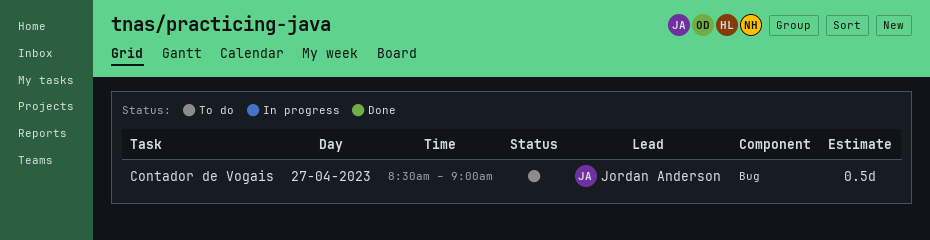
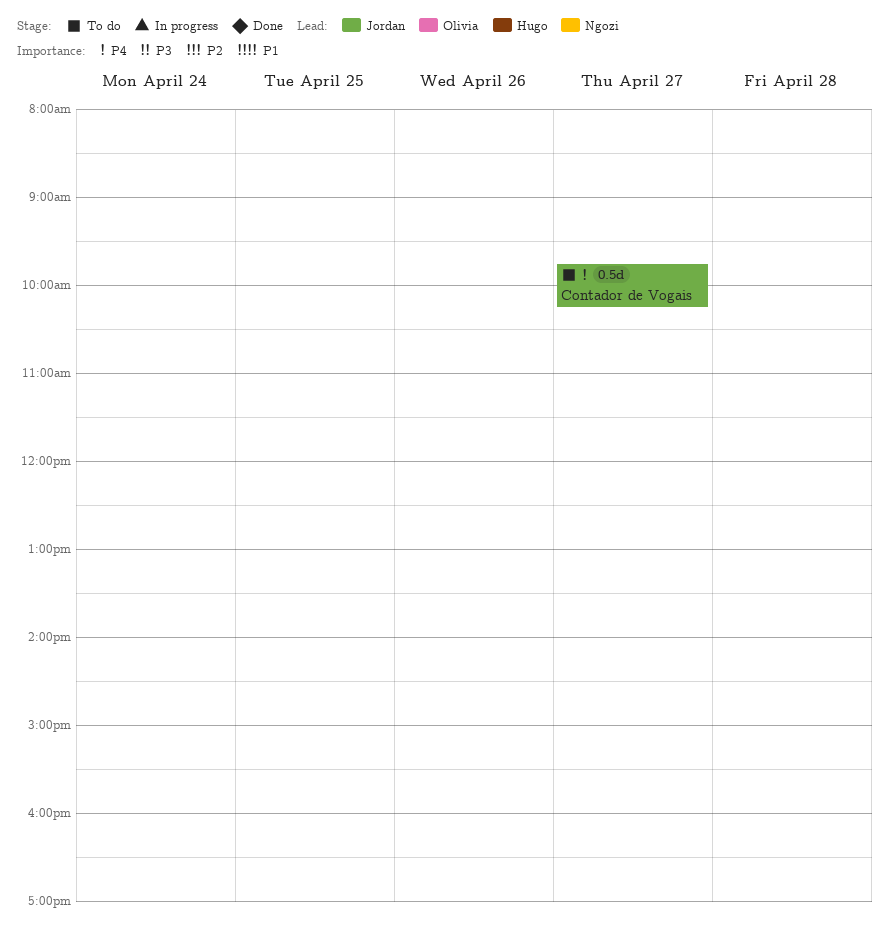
Contador de Vogais, begins: 08:30 -> 09:45
Contador de Vogais, ends: 09:00 -> 10:15

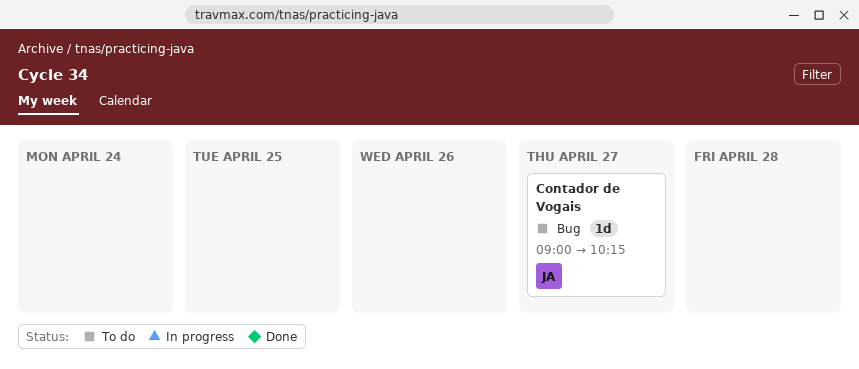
Contador de Vogais, estimate: 0.5d -> 1d
Contador de Vogais, begins: 09:45 -> 09:00

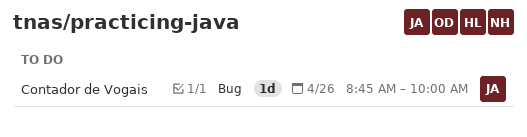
Contador de Vogais, day: Apr 27 -> Apr 26
Contador de Vogais, begins: 09:00 -> 08:45
Contador de Vogais, ends: 10:15 -> 10:00

